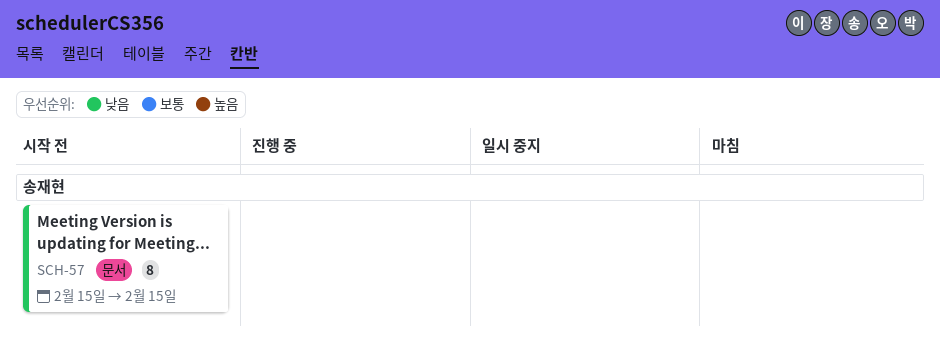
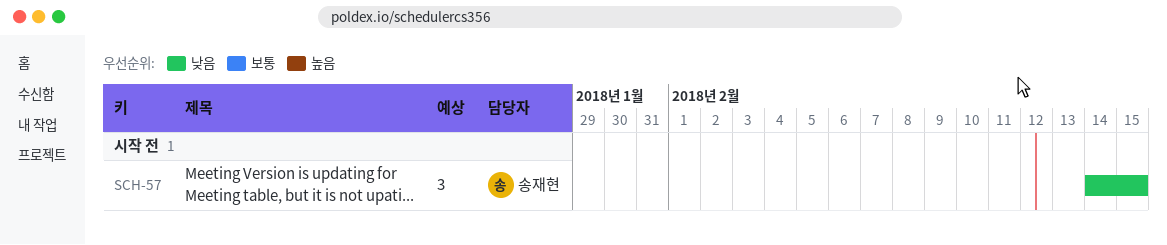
SCH-57, estimate: 8 -> 3
SCH-57, start: Feb 15 -> Feb 14

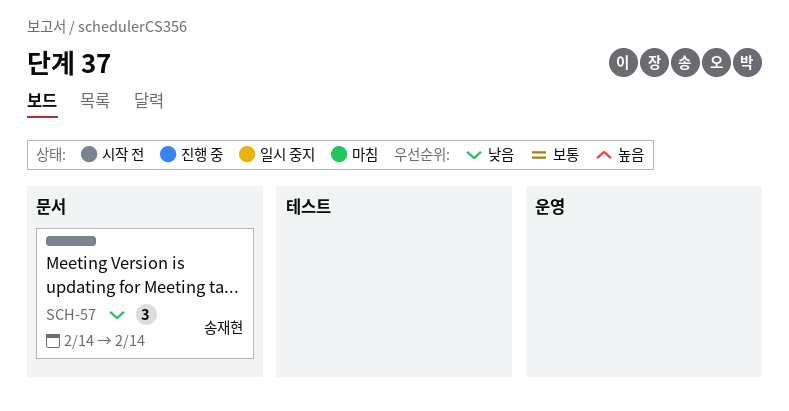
SCH-57, due: Feb 15 -> Feb 14

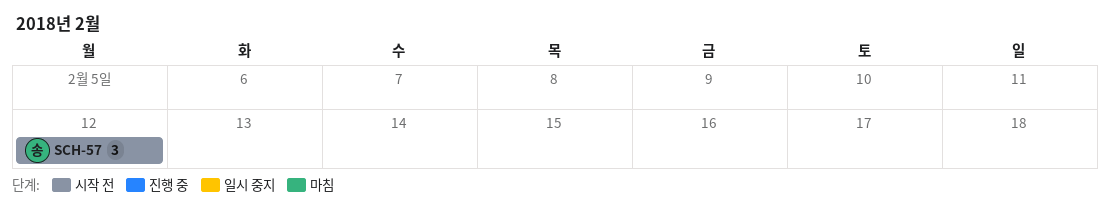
SCH-57, start: Feb 14 -> Feb 12
SCH-57, due: Feb 14 -> Feb 12

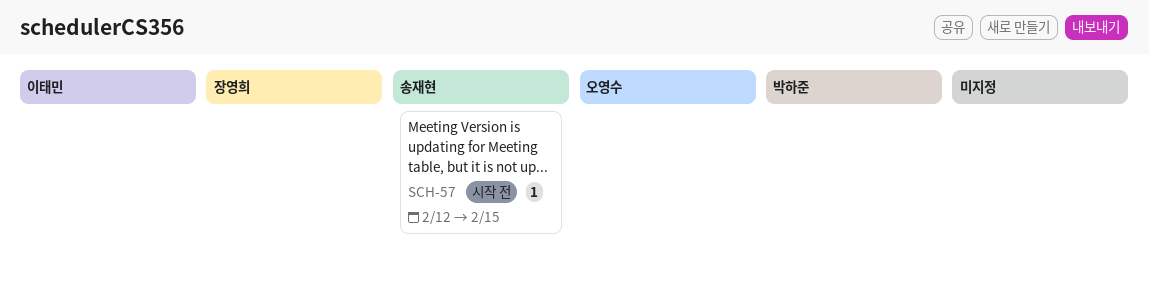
SCH-57, estimate: 3 -> 1
SCH-57, due: Feb 12 -> Feb 15

